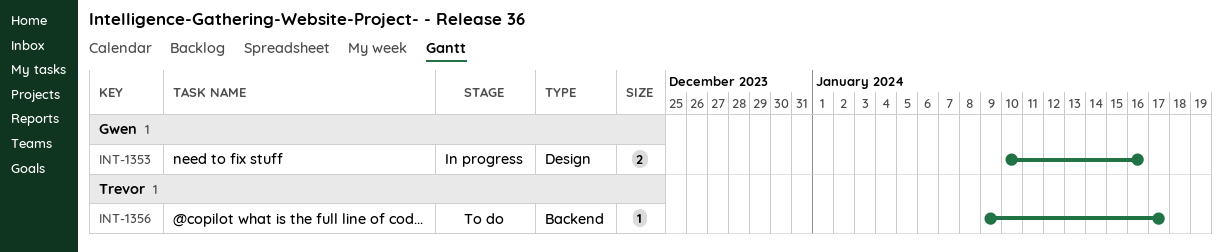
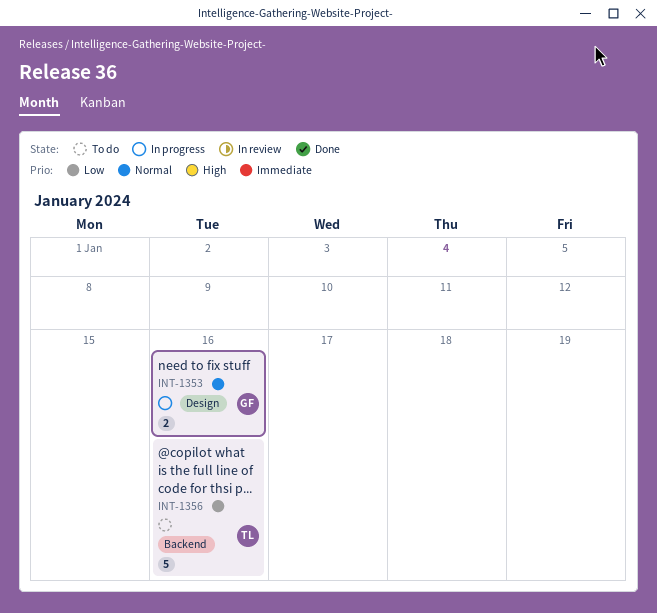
INT-1356, estimate: 1 -> 5
INT-1356, due: Jan 17 -> Jan 16

